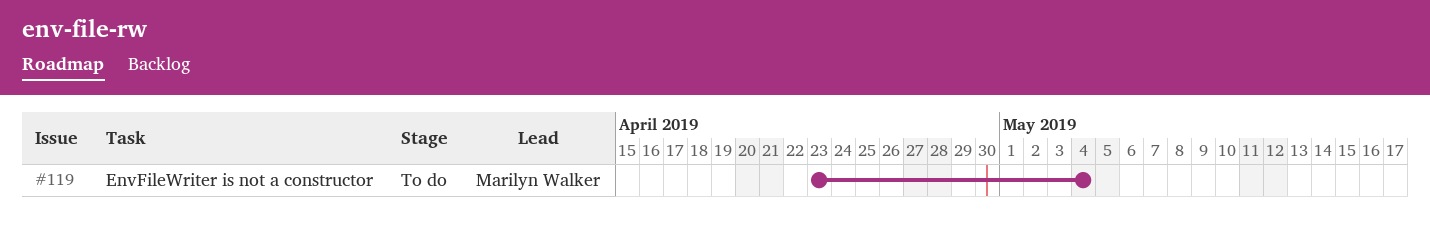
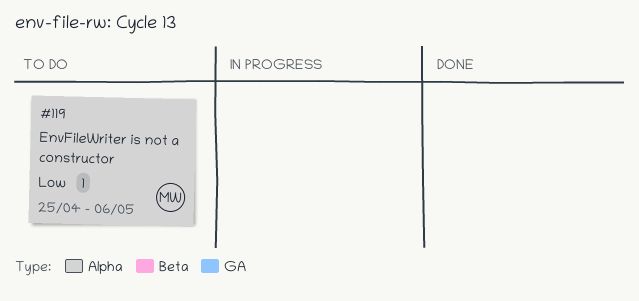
#119, start: Apr 23 -> Apr 25
#119, due: May 4 -> May 6

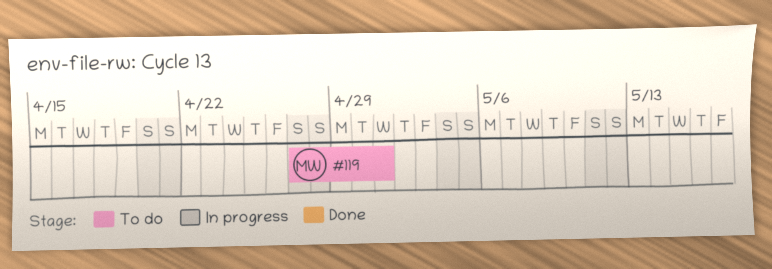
#119, start: Apr 25 -> Apr 27
#119, due: May 6 -> May 1

